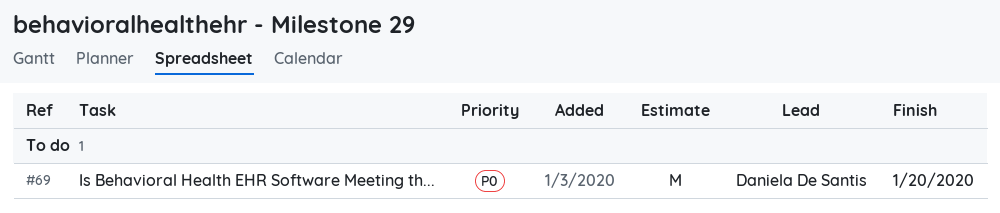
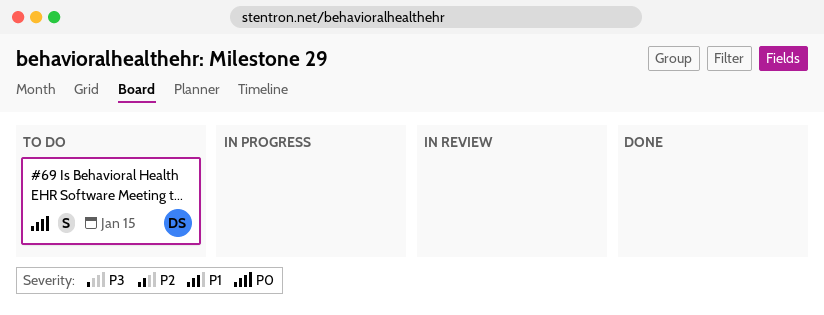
#69, estimate: M -> S
#69, due: Jan 20 -> Jan 15

